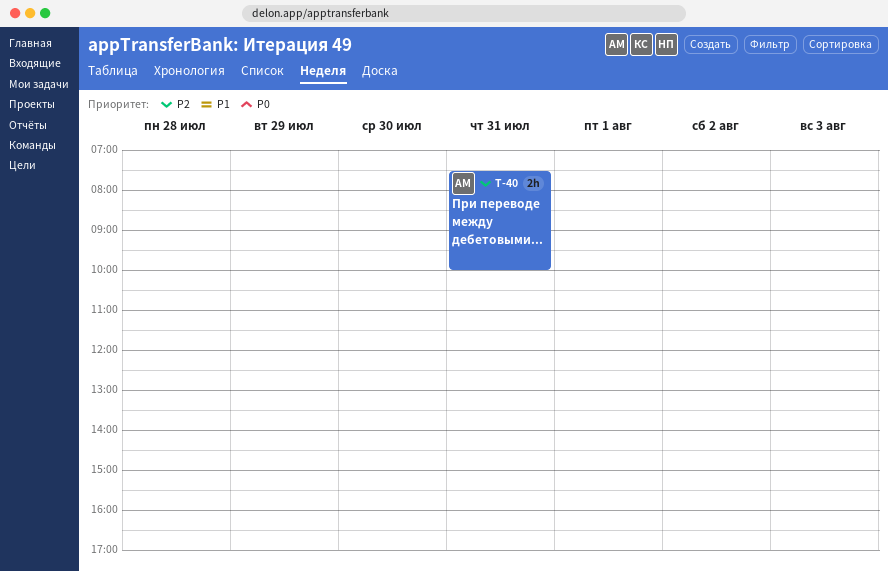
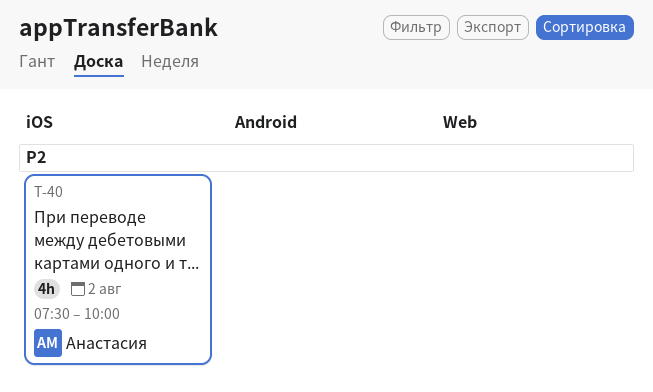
T-40, estimate: 2h -> 4h
T-40, day: Jul 31 -> Aug 2

